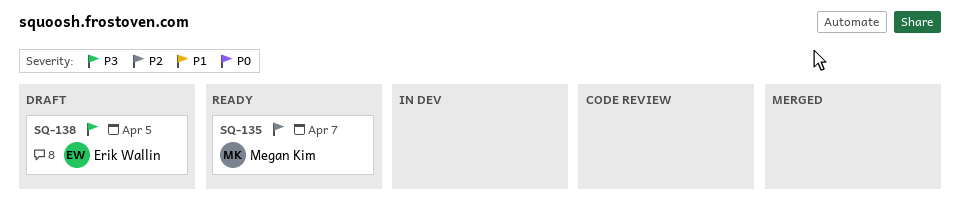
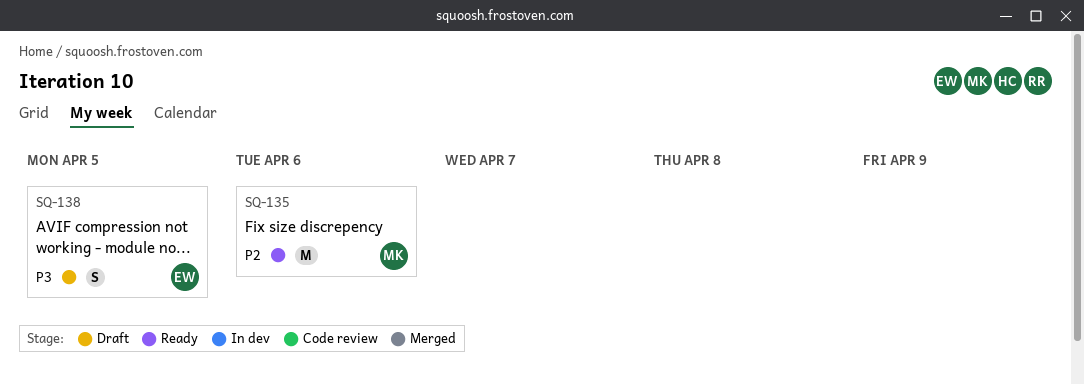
SQ-135, due: Apr 7 -> Apr 6

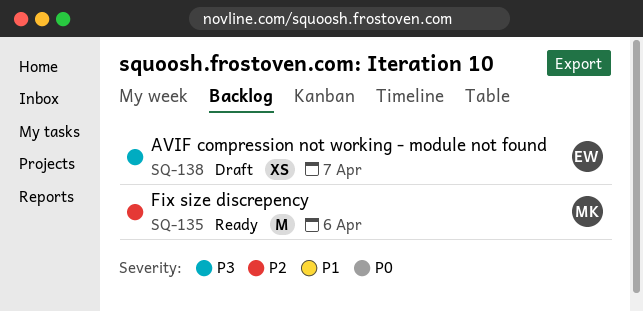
SQ-138, estimate: S -> XS
SQ-138, due: Apr 5 -> Apr 7

